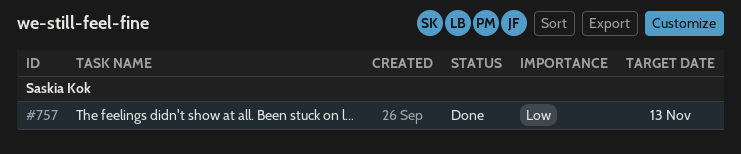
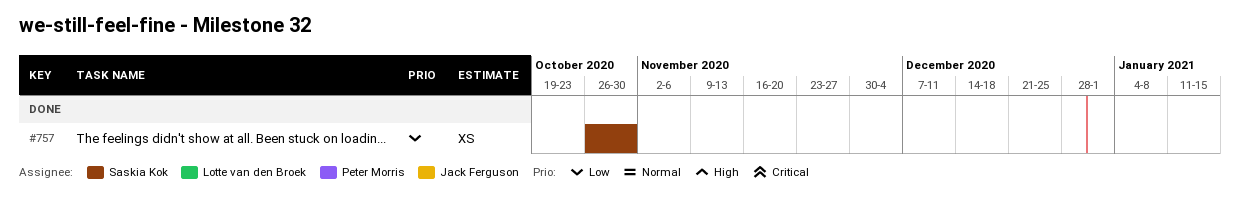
#757, due: Nov 13 -> Oct 30

